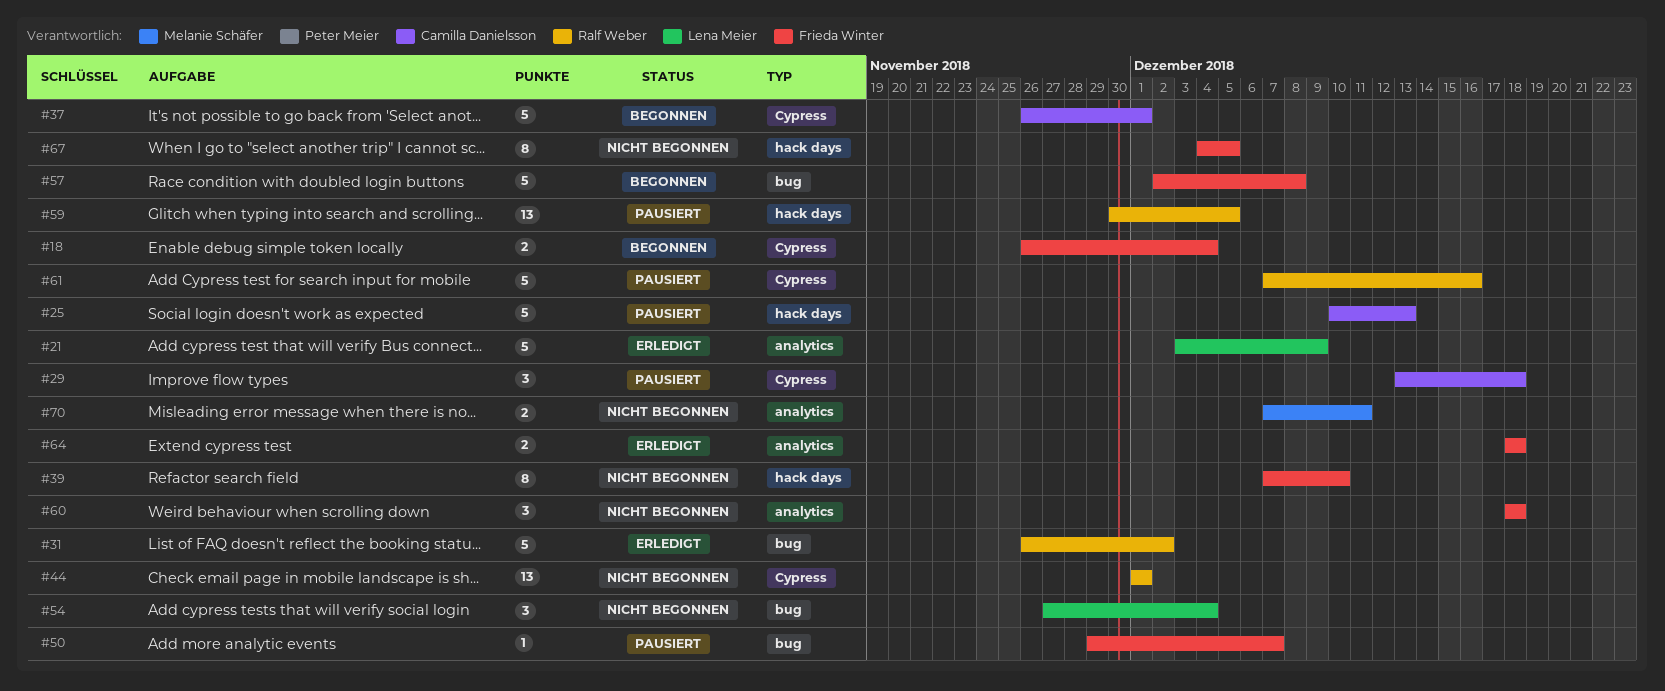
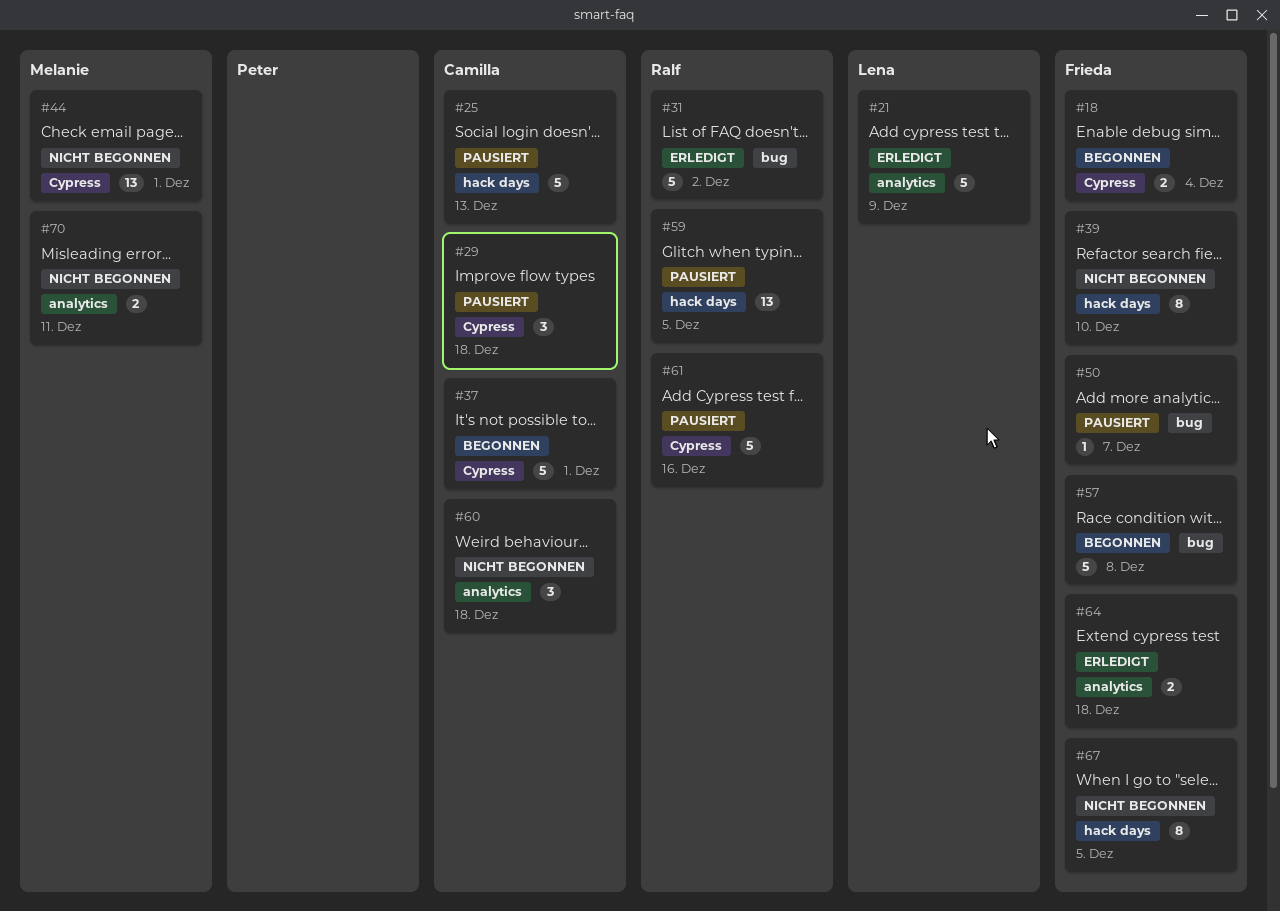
#44, owner: Ralf Weber -> Melanie Schäfer
#54: present -> none
#60, owner: Frieda Winter -> Camilla Danielsson

